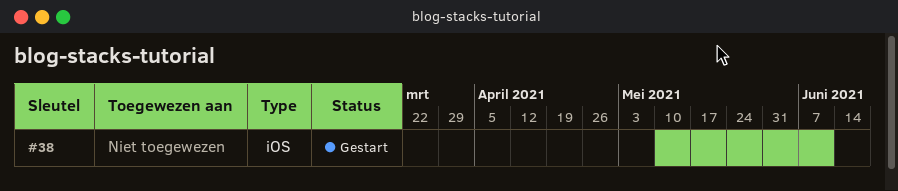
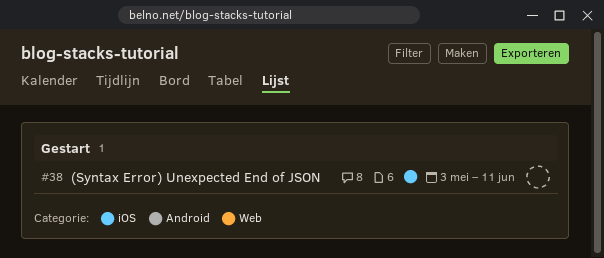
#38, start: May 10 -> May 3

